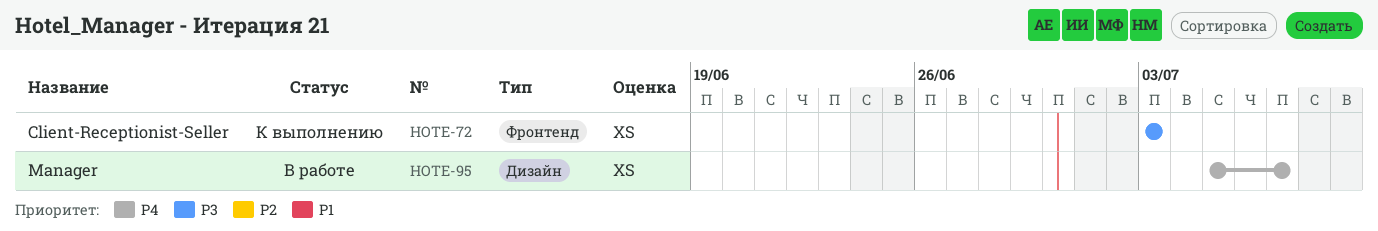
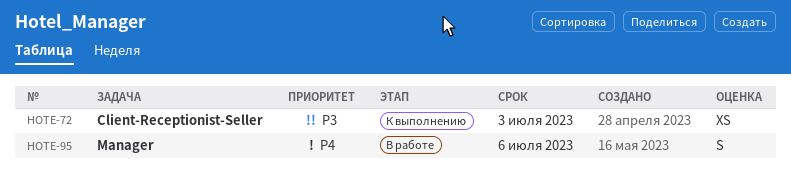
HOTE-95, estimate: XS -> S
HOTE-95, due: Jul 7 -> Jul 6

